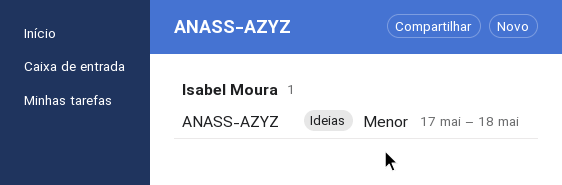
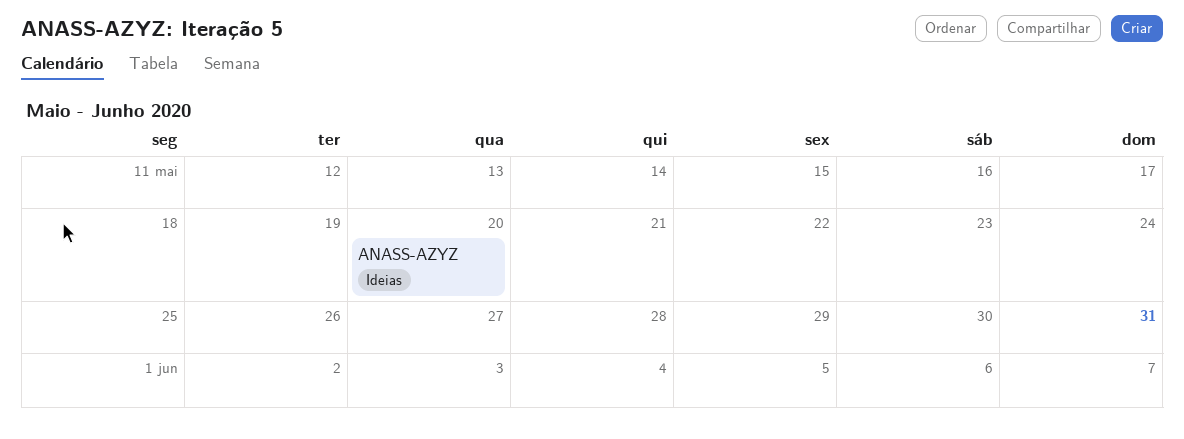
ANASS-AZYZ, due: May 18 -> May 20

